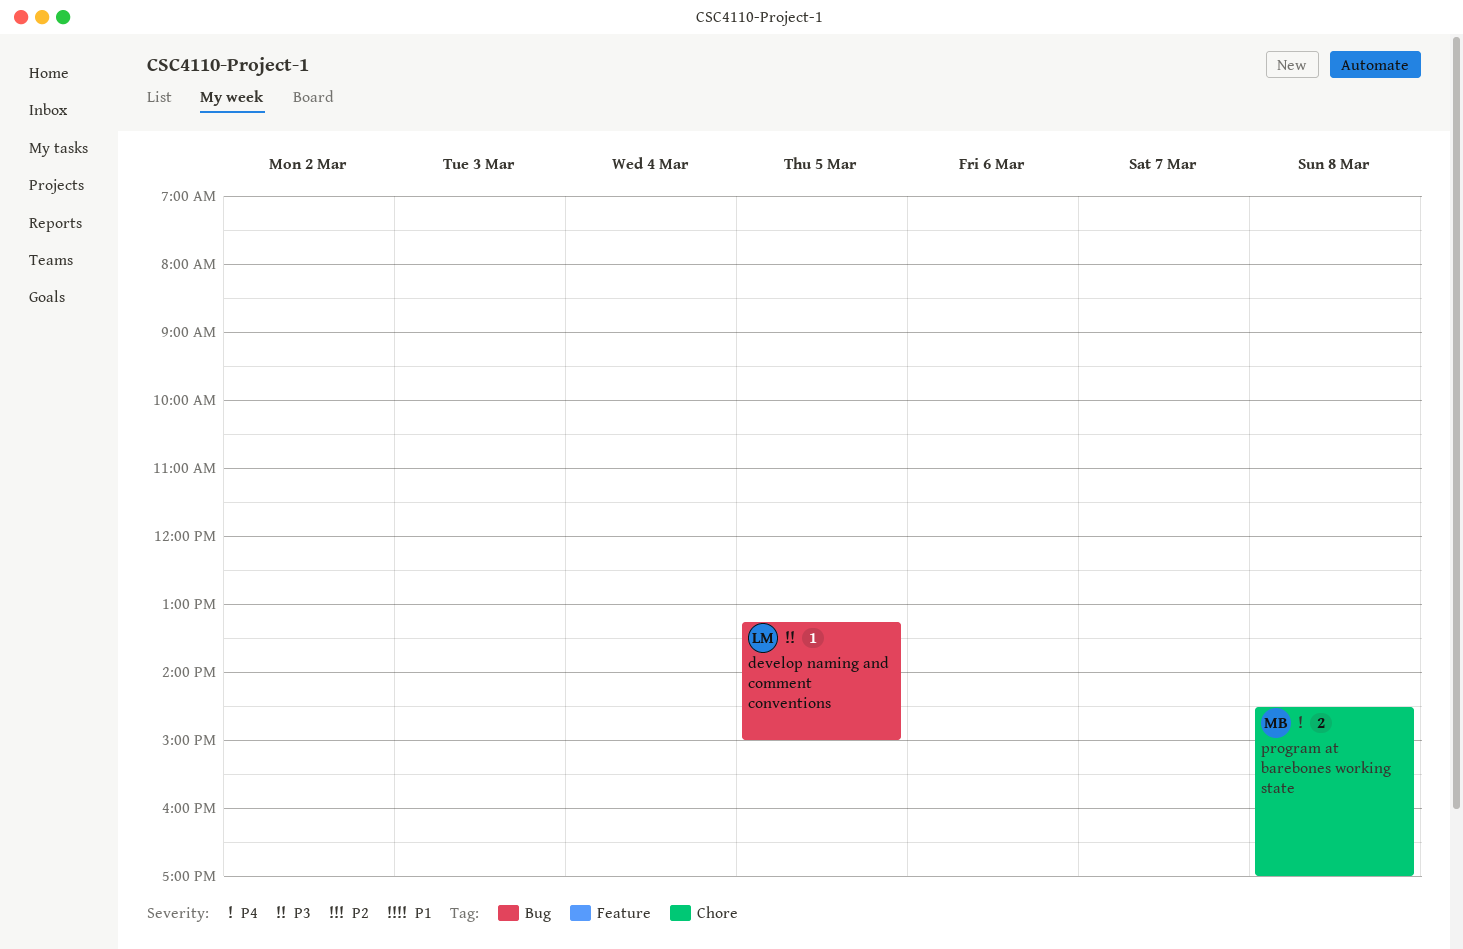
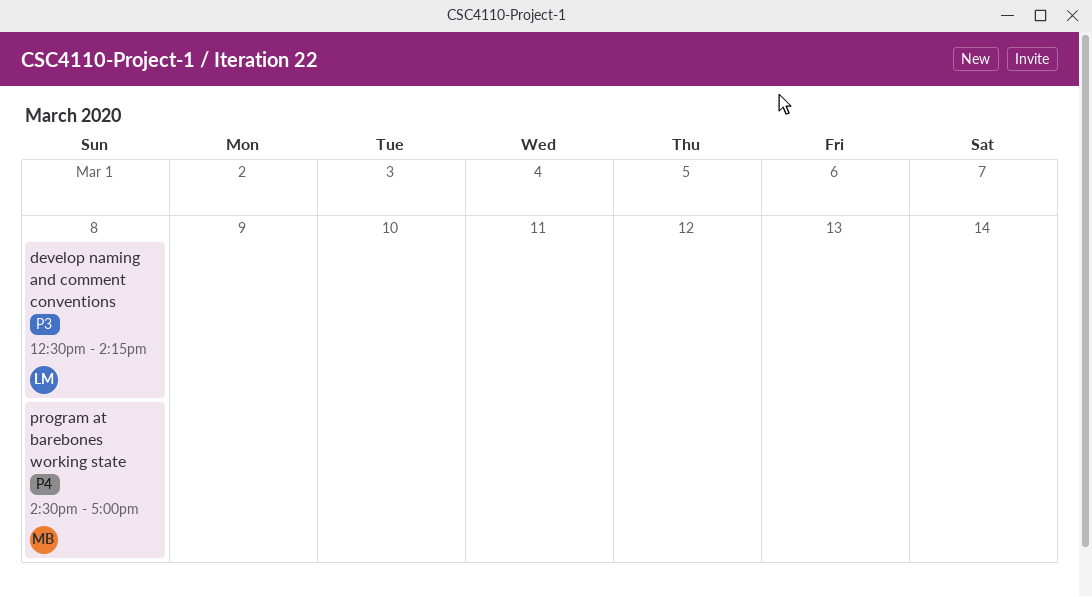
develop naming and comment conventions, day: Mar 5 -> Mar 8
develop naming and comment conventions, begins: 13:15 -> 12:30
develop naming and comment conventions, ends: 15:00 -> 14:15

